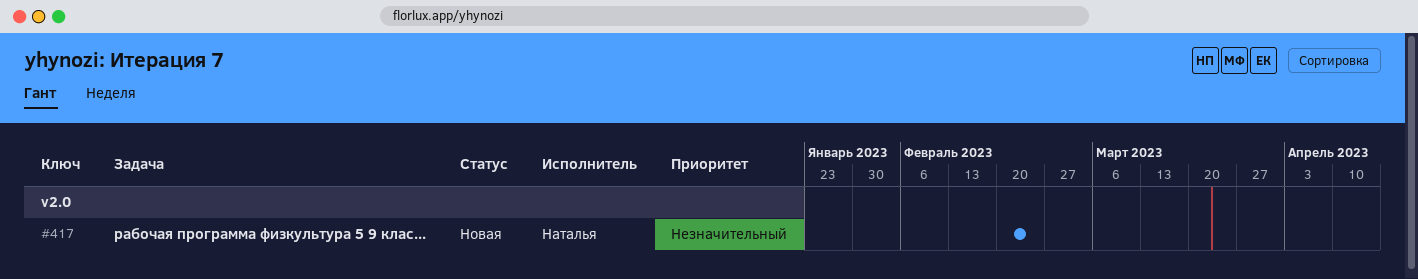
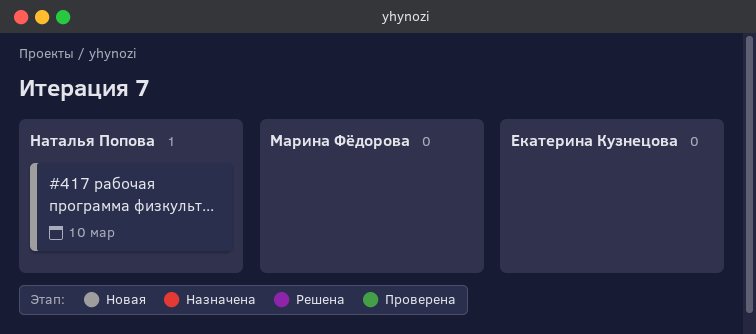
#417, due: Feb 24 -> Mar 10

